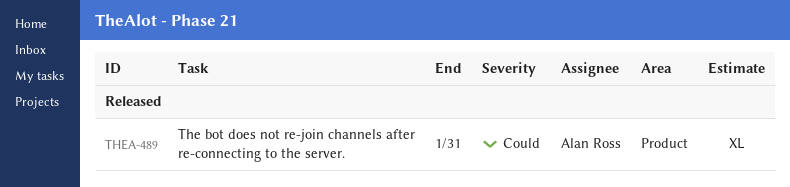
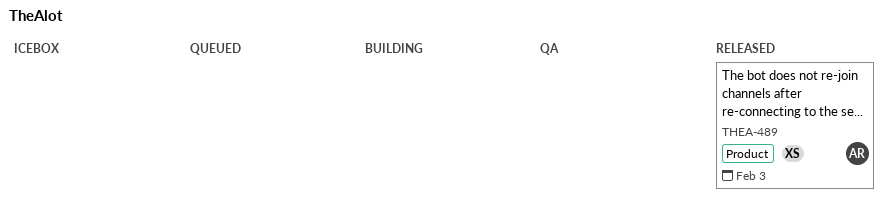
THEA-489, estimate: XL -> XS
THEA-489, due: Jan 31 -> Feb 3

